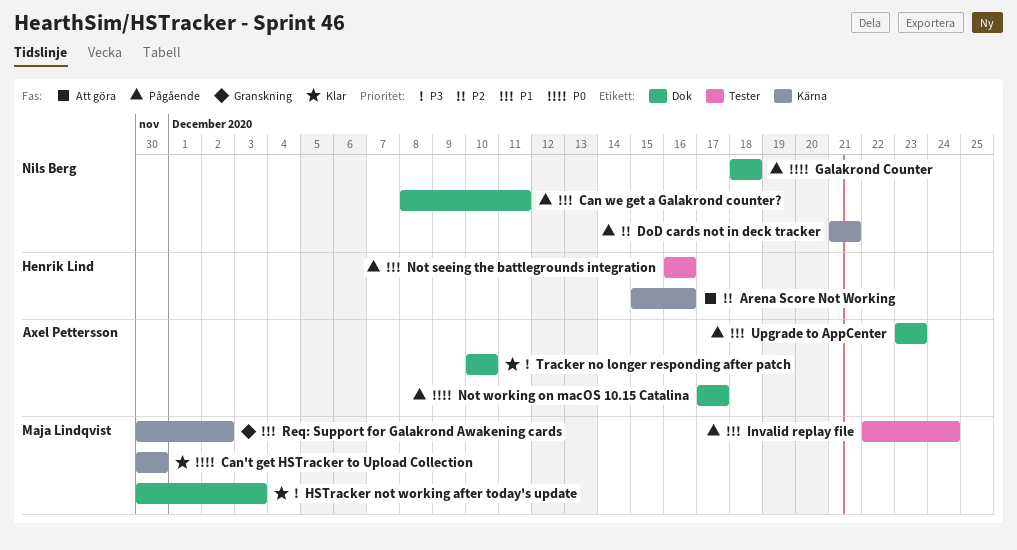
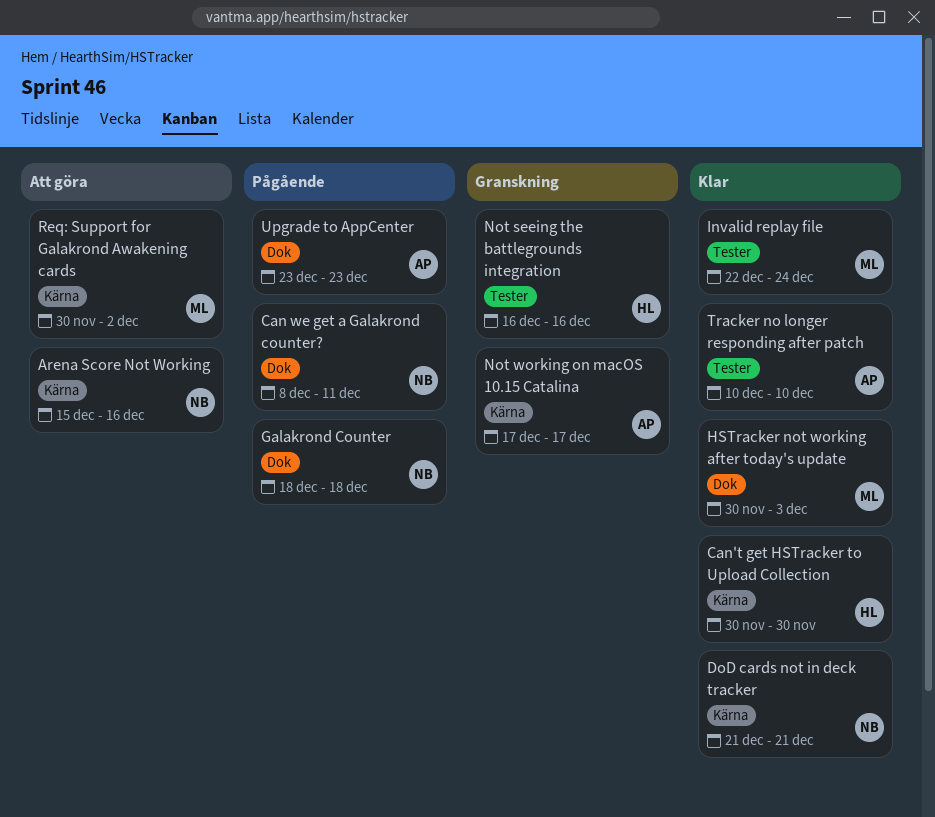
Arena Score Not Working, owner: Henrik Lind -> Nils Berg
Can't get HSTracker to Upload Collection, owner: Maja Lindqvist -> Henrik Lind
DoD cards not in deck tracker, status: Pågående -> Klar
Invalid replay file, status: Pågående -> Klar
Not seeing the battlegrounds integration, status: Pågående -> Granskning
Not working on macOS 10.15 Catalina, status: Pågående -> Granskning
Not working on macOS 10.15 Catalina, label: Dok -> Kärna
Req: Support for Galakrond Awakening cards, status: Granskning -> Att göra
Tracker no longer responding after patch, label: Dok -> Tester

